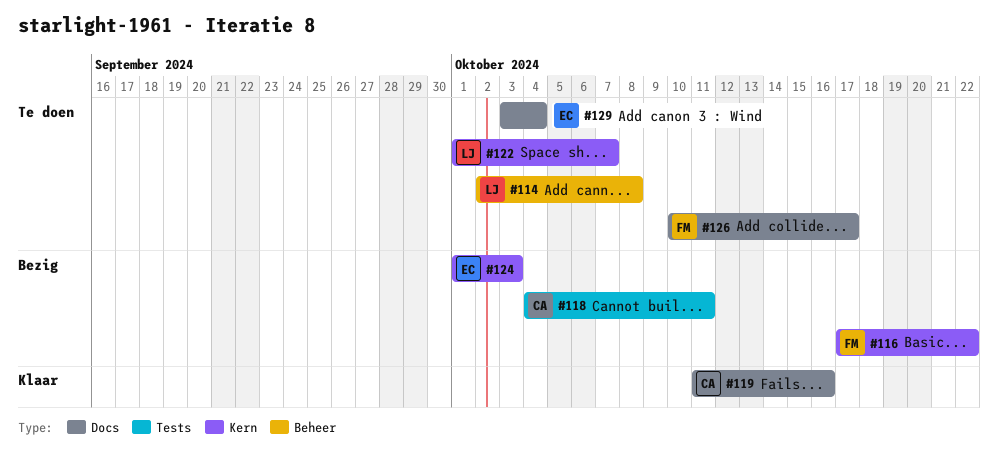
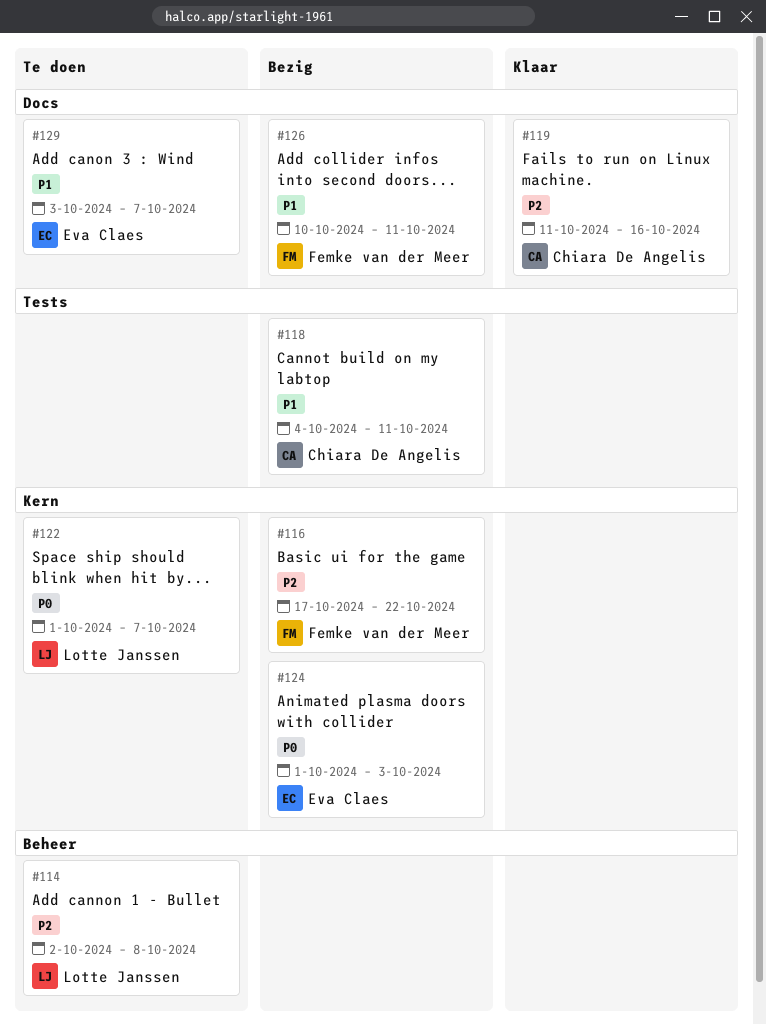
#126, status: Te doen -> Bezig
#126, due: Oct 17 -> Oct 11
#129, due: Oct 4 -> Oct 7

